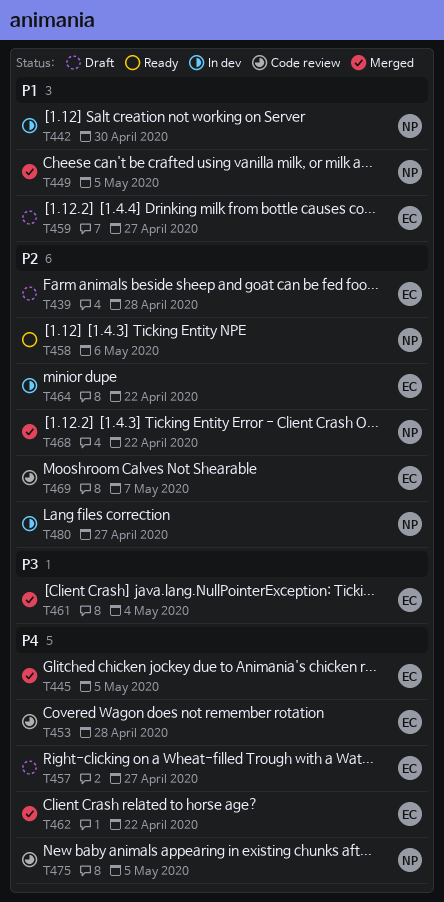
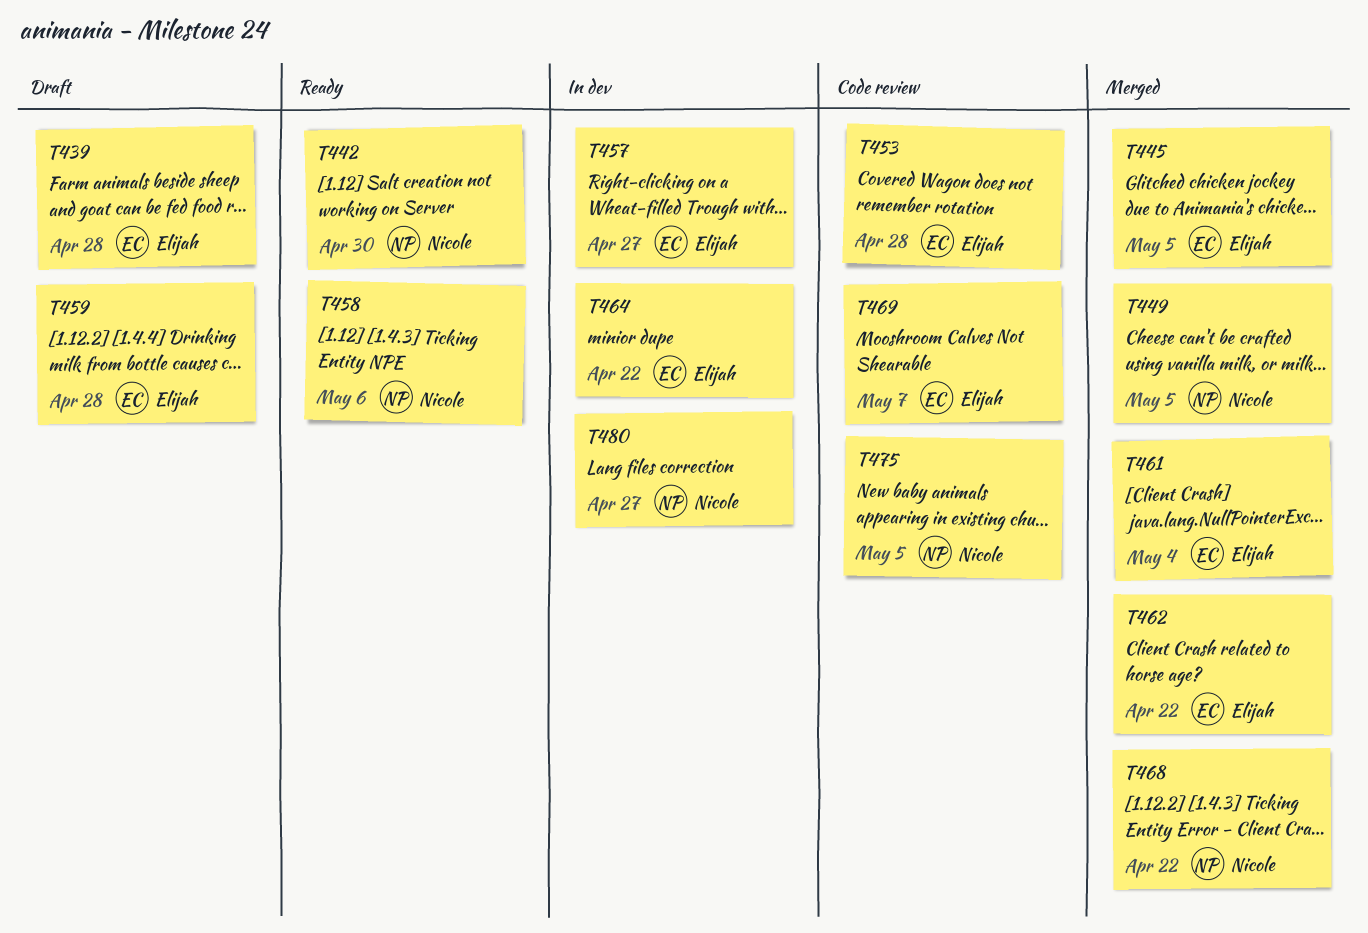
T442, status: In dev -> Ready
T457, status: Draft -> In dev
T459, due: Apr 27 -> Apr 28

